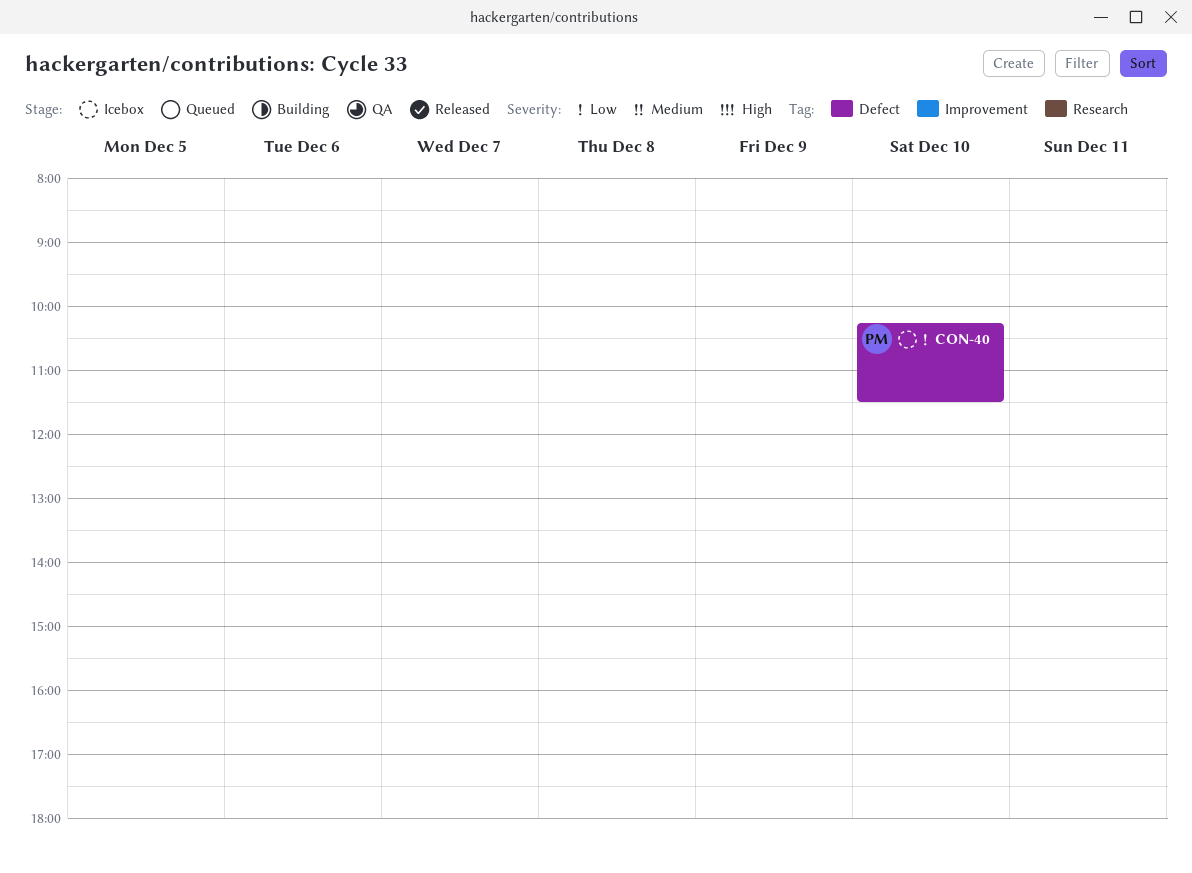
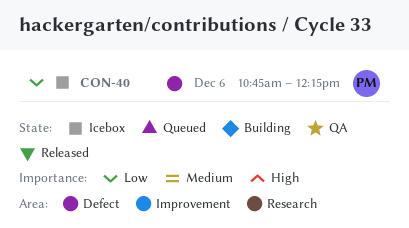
CON-40, day: Dec 10 -> Dec 6
CON-40, begins: 10:15 -> 10:45
CON-40, ends: 11:30 -> 12:15

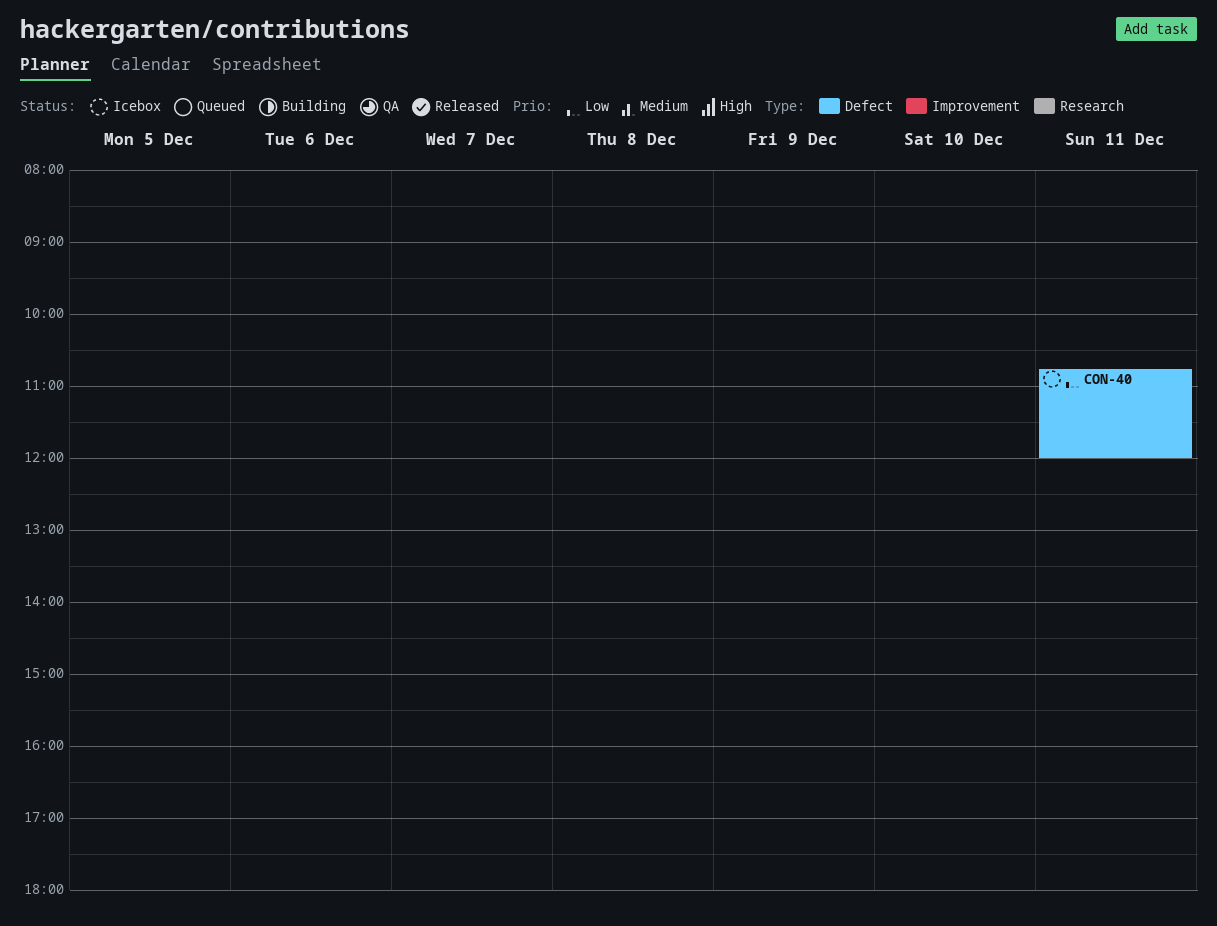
CON-40, day: Dec 6 -> Dec 11
CON-40, ends: 12:15 -> 12:00

